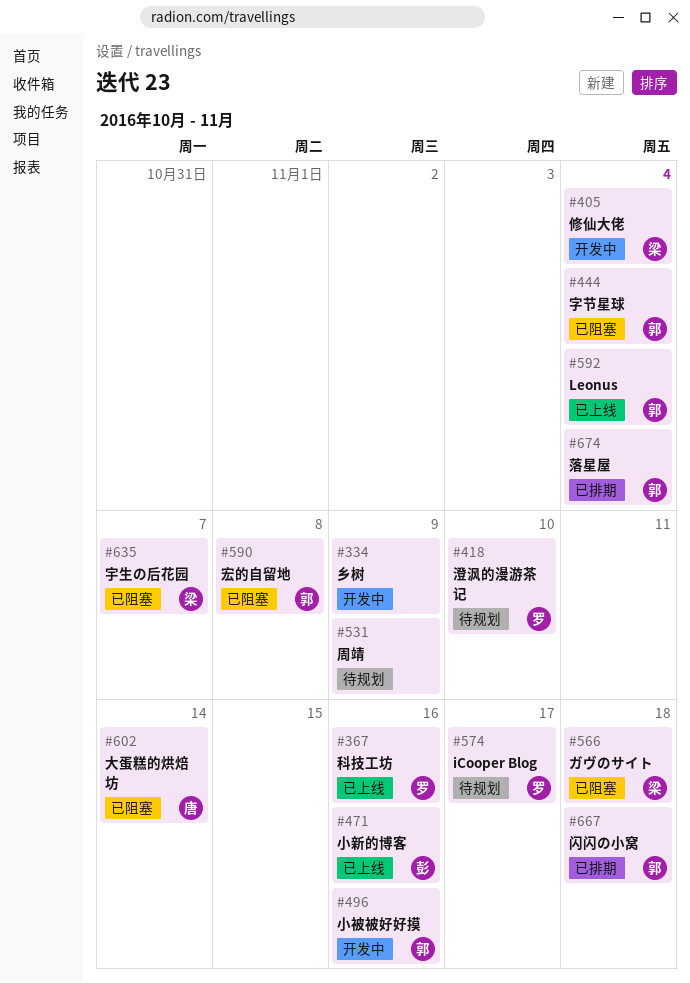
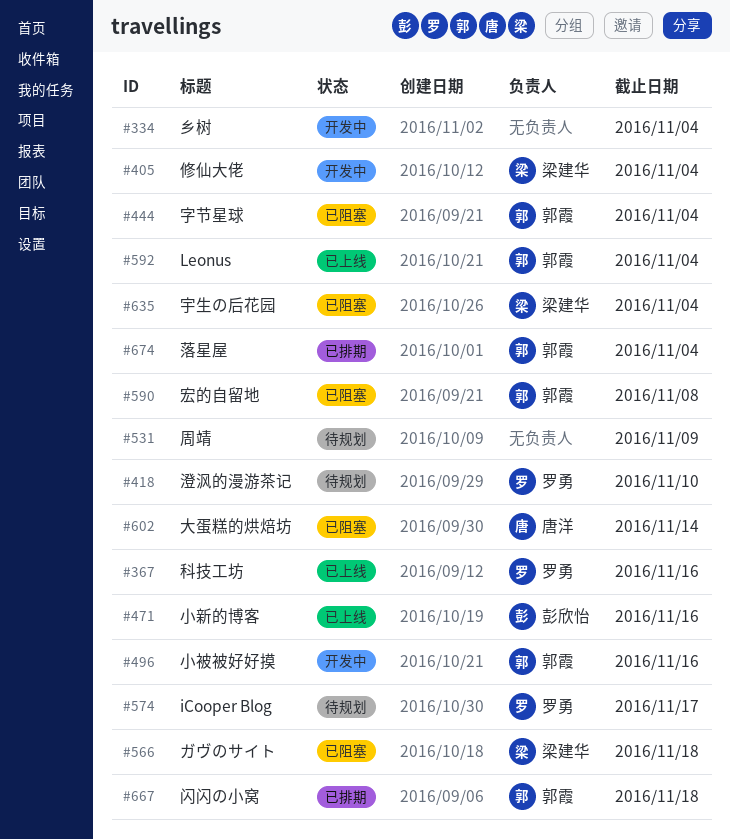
#334, due: Nov 9 -> Nov 4
#635, due: Nov 7 -> Nov 4

